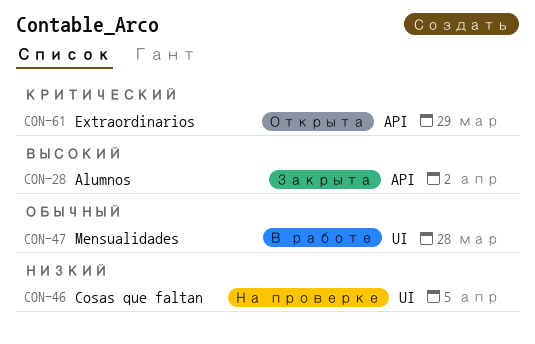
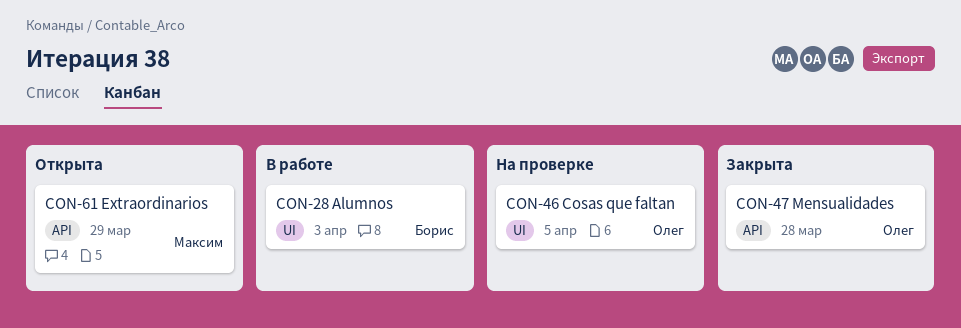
CON-28, status: Закрыта -> В работе
CON-28, label: API -> UI
CON-28, due: Apr 2 -> Apr 3
CON-47, status: В работе -> Закрыта
CON-47, label: UI -> API

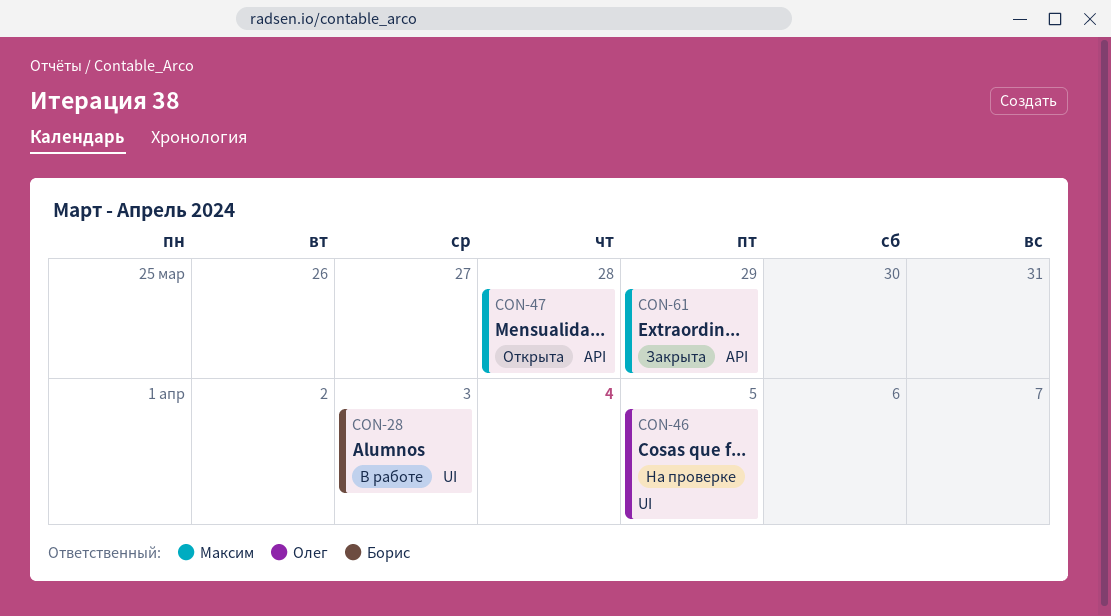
CON-47, status: Закрыта -> Открыта
CON-47, owner: Олег -> Максим
CON-61, status: Открыта -> Закрыта

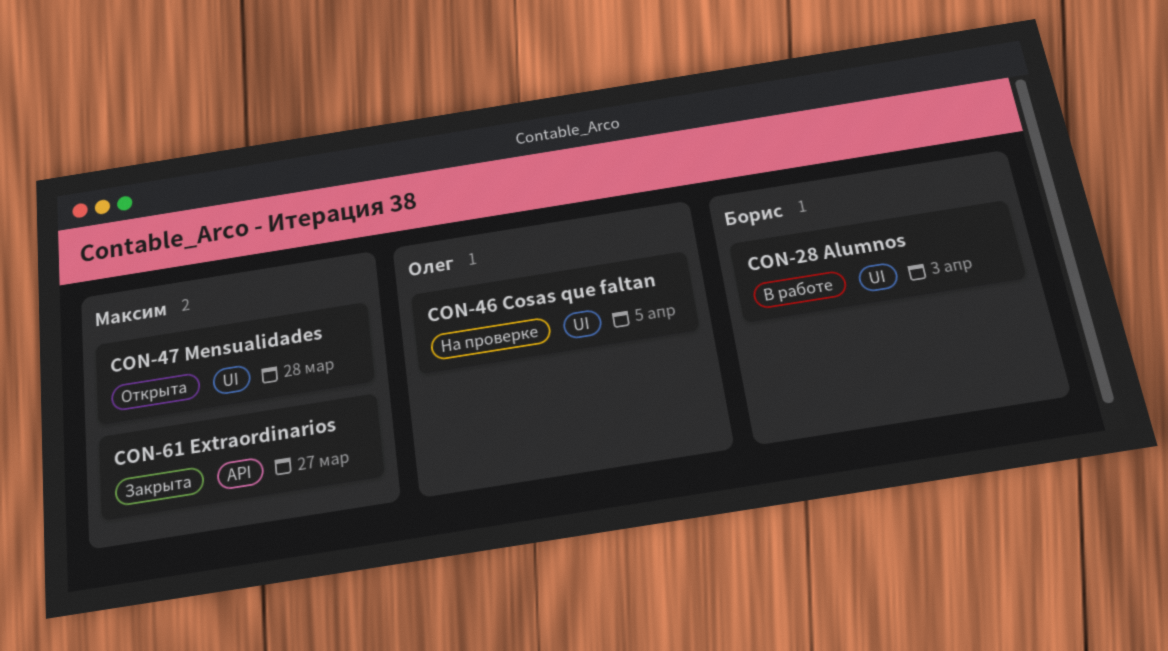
CON-47, label: API -> UI
CON-61, due: Mar 29 -> Mar 27

